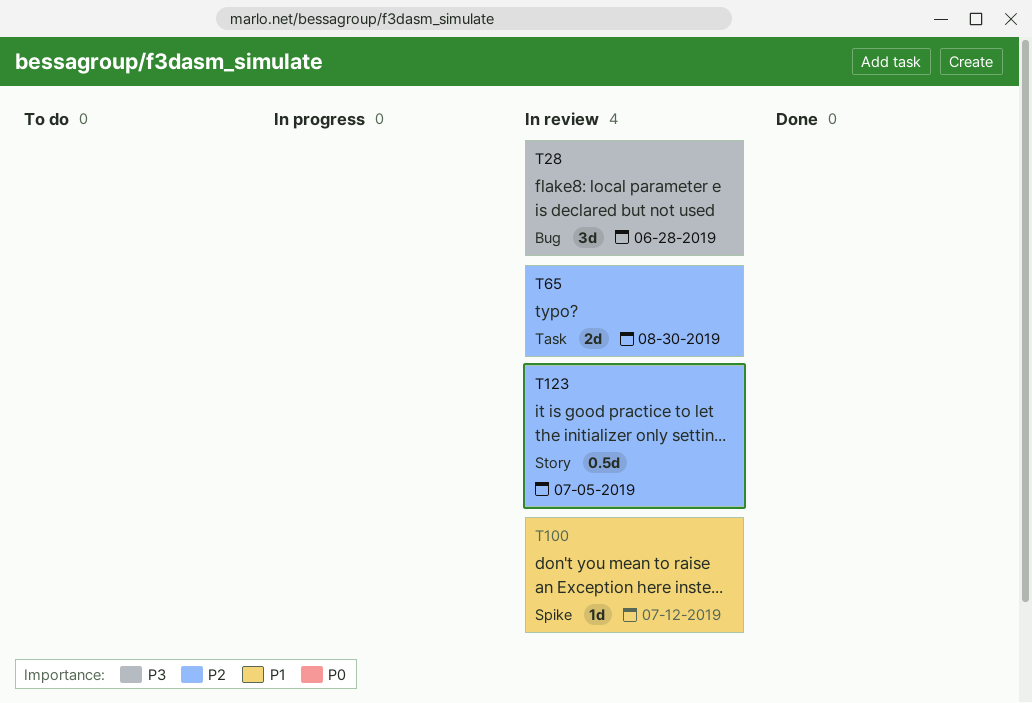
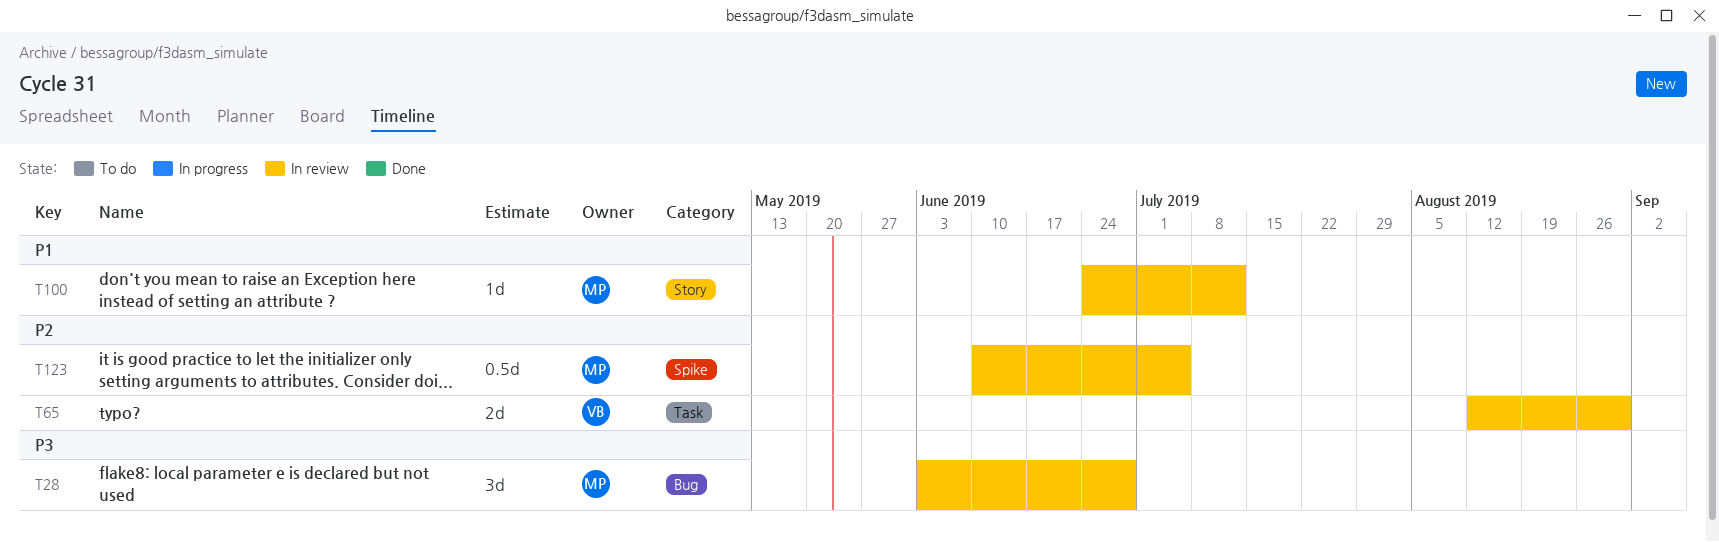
T100, label: Spike -> Story
T123, label: Story -> Spike

